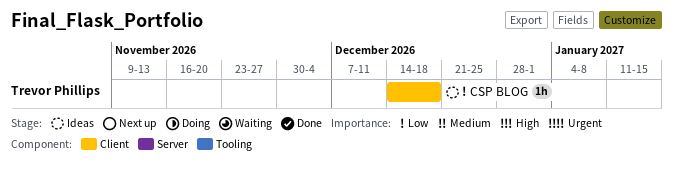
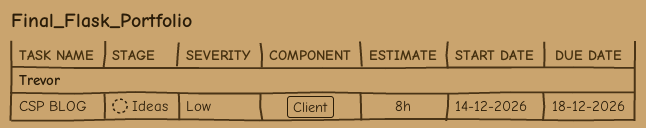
CSP BLOG, estimate: 1h -> 8h

